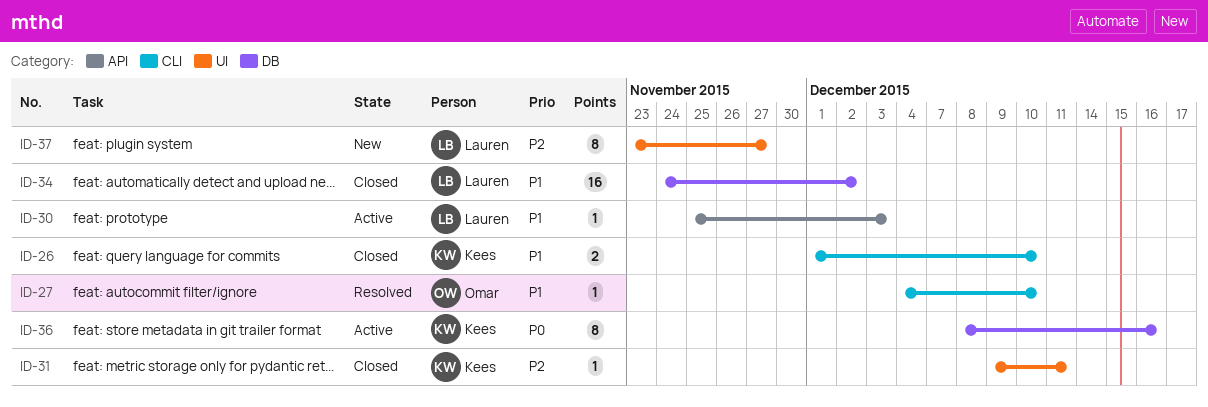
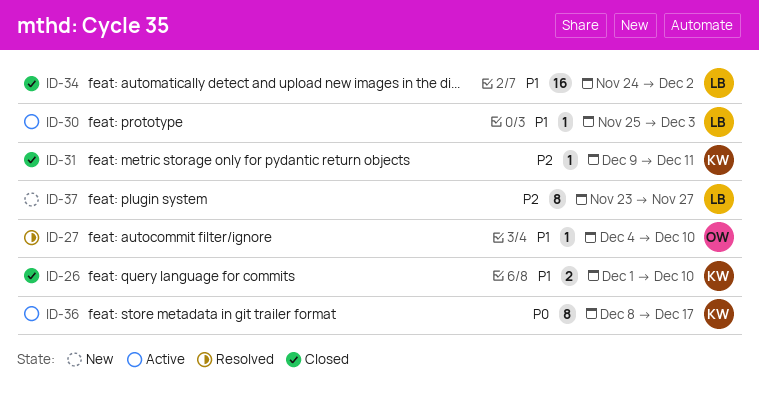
ID-36, due: Dec 16 -> Dec 17

